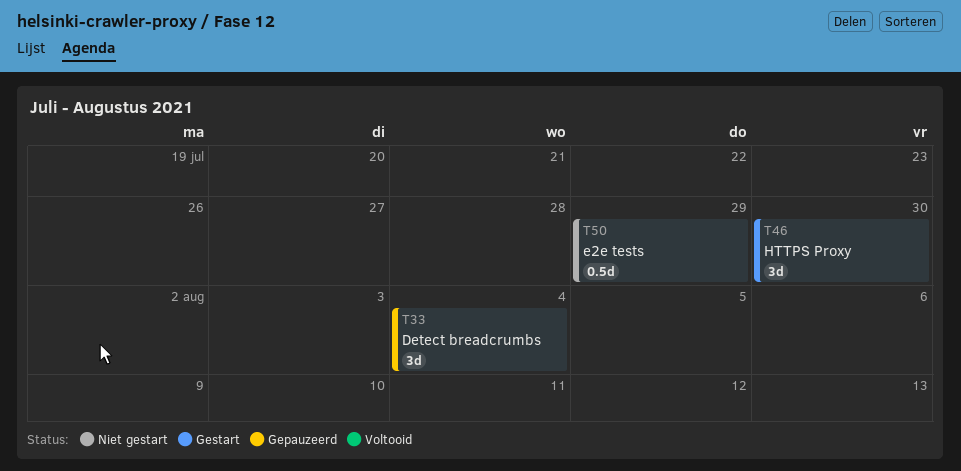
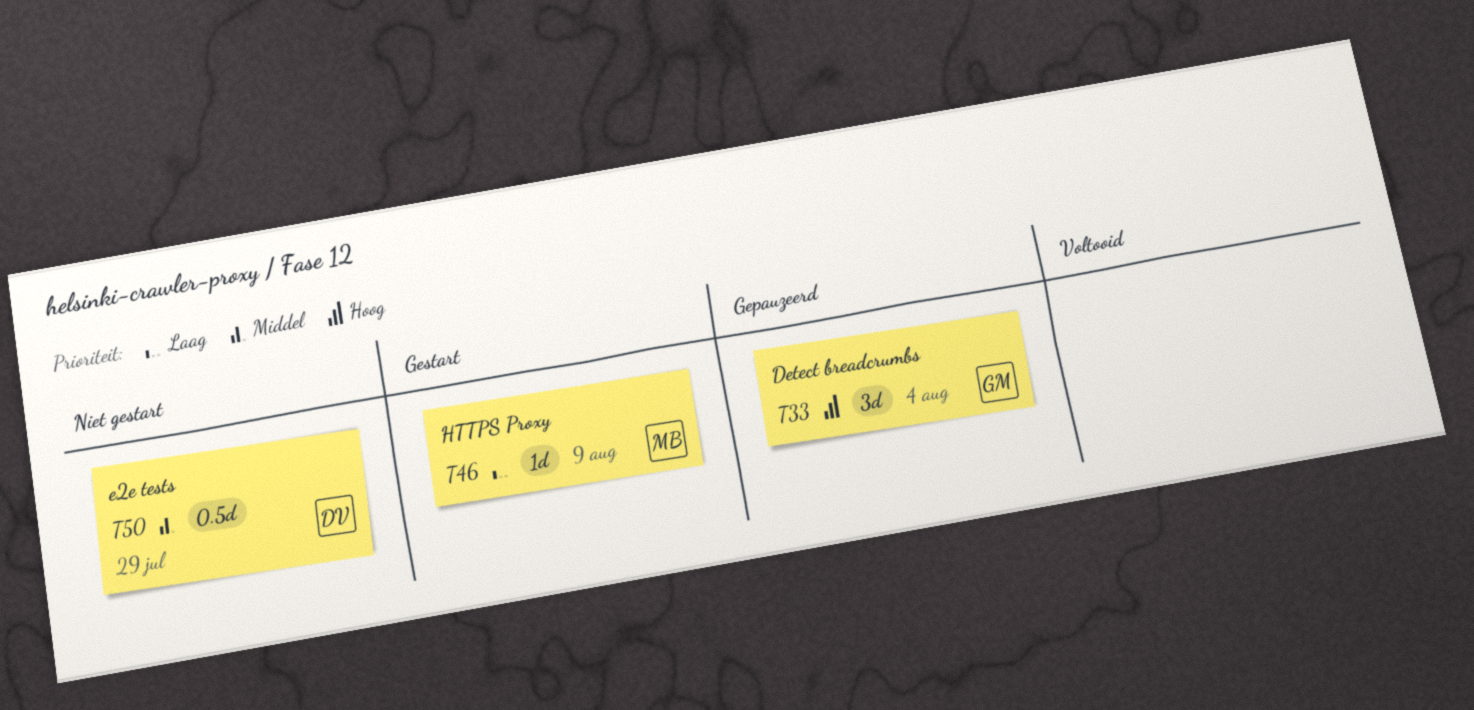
T46, estimate: 3d -> 1d
T46, due: Jul 30 -> Aug 9

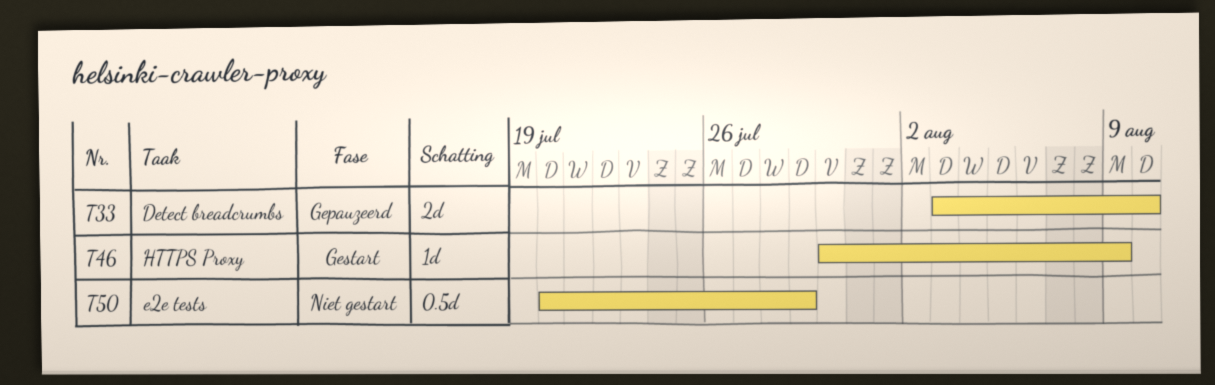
T33, estimate: 3d -> 2d
T33, due: Aug 4 -> Aug 10

